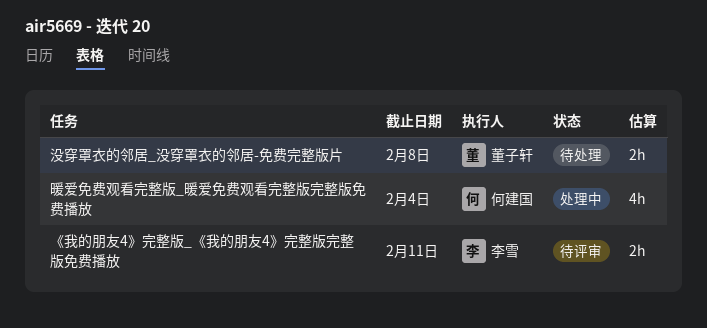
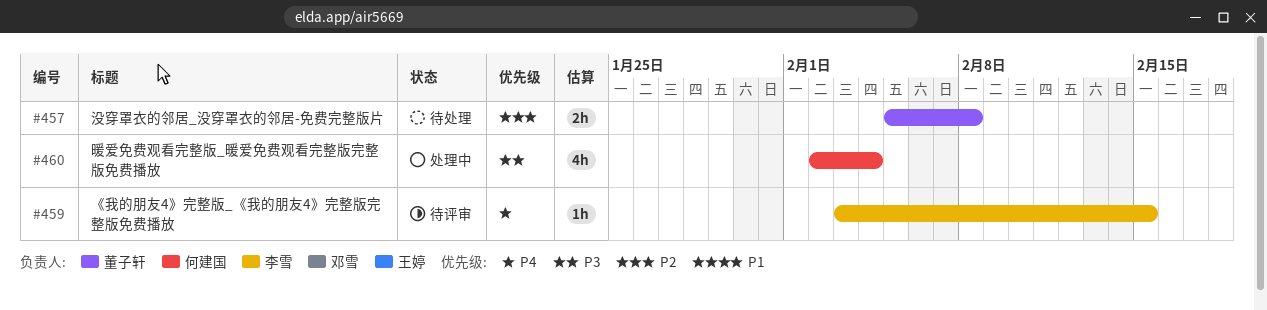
《我的朋友4》完整版_《我的朋友4》完整版完整版免费播放, estimate: 2h -> 1h
《我的朋友4》完整版_《我的朋友4》完整版完整版免费播放, due: Feb 11 -> Feb 15

